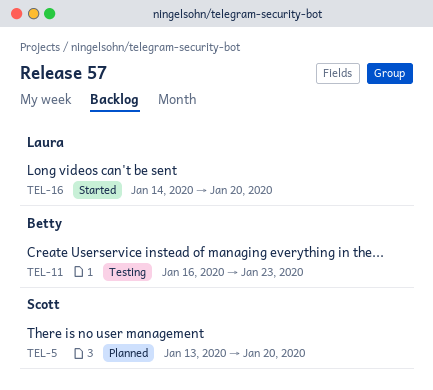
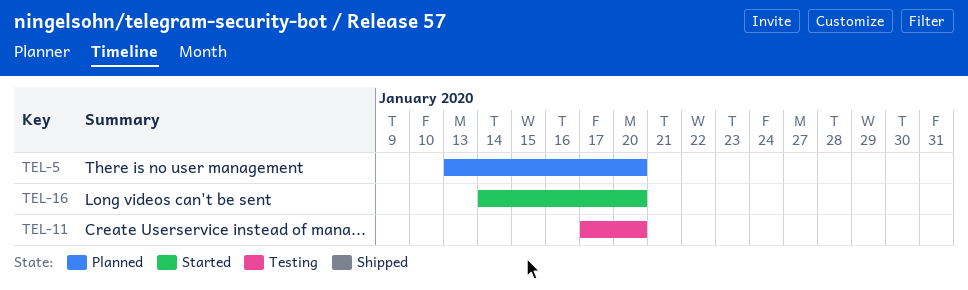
TEL-11, start: Jan 16 -> Jan 17
TEL-11, due: Jan 23 -> Jan 20

